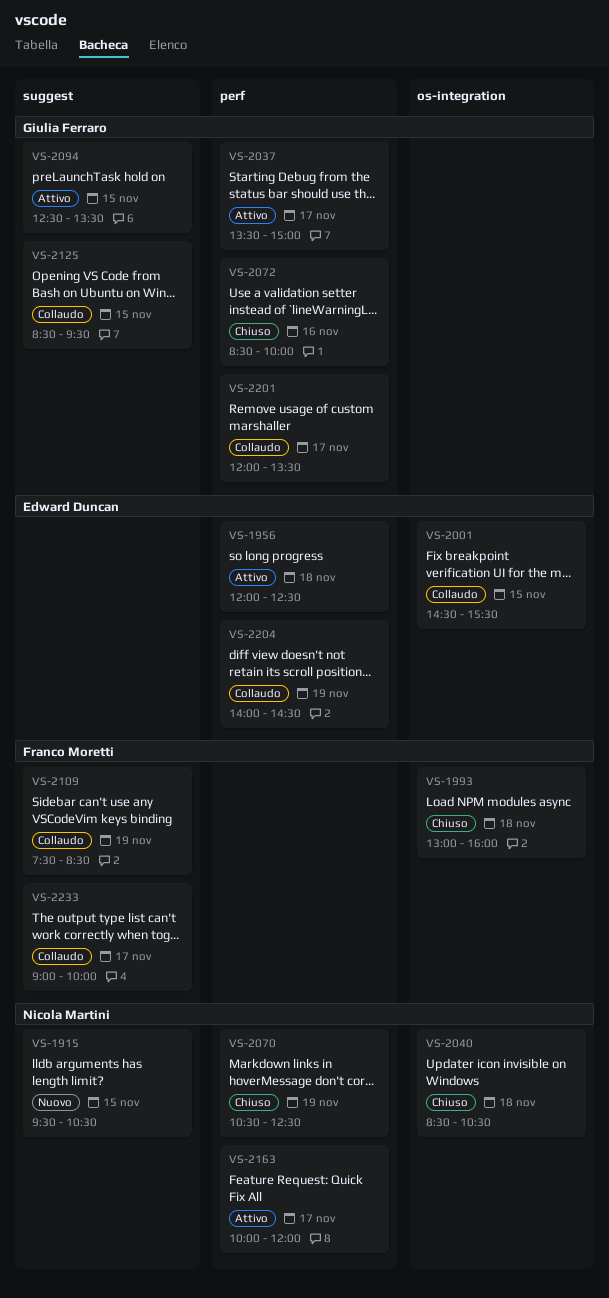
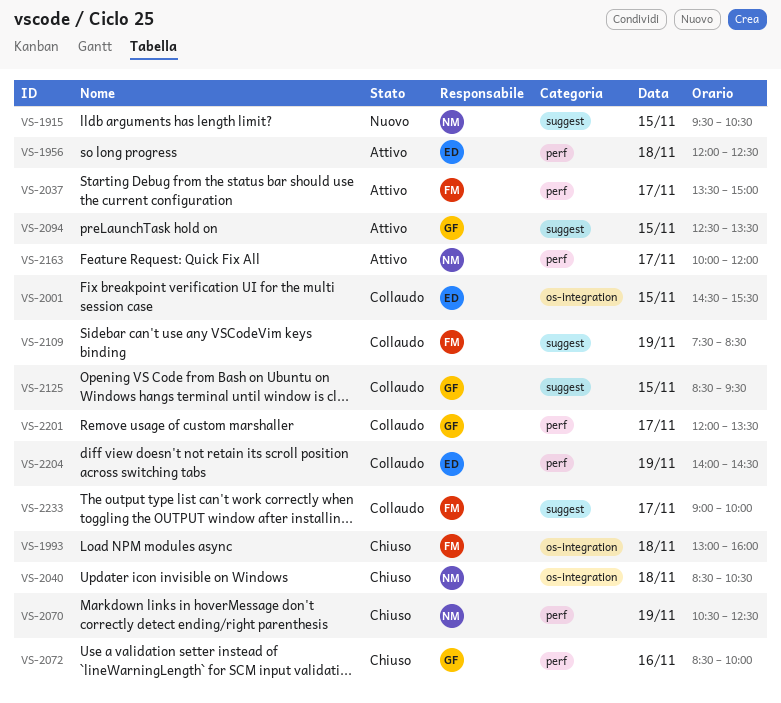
VS-2037, owner: Giulia Ferraro -> Franco Moretti

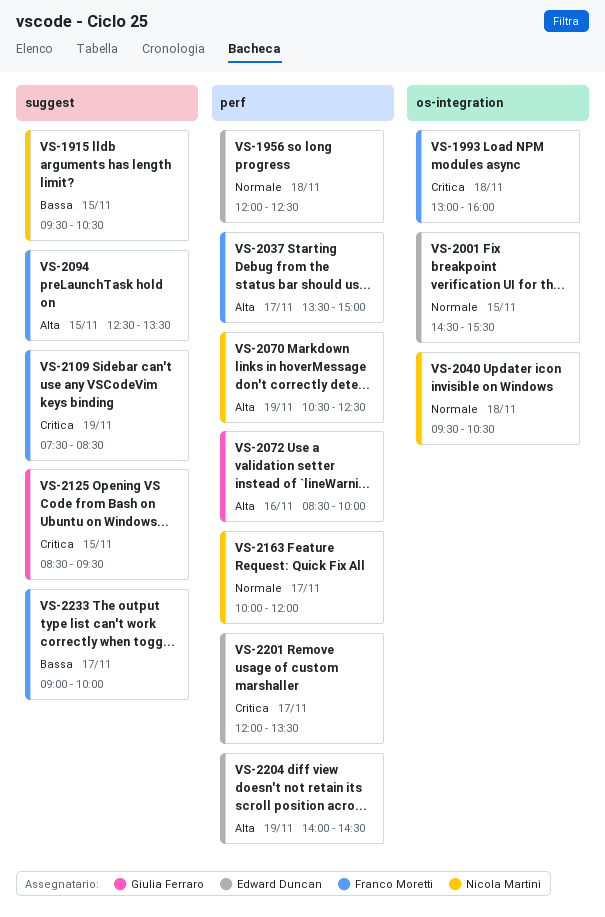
VS-2040, begins: 08:30 -> 09:30
VS-2094, owner: Giulia Ferraro -> Franco Moretti
VS-2201, owner: Giulia Ferraro -> Edward Duncan

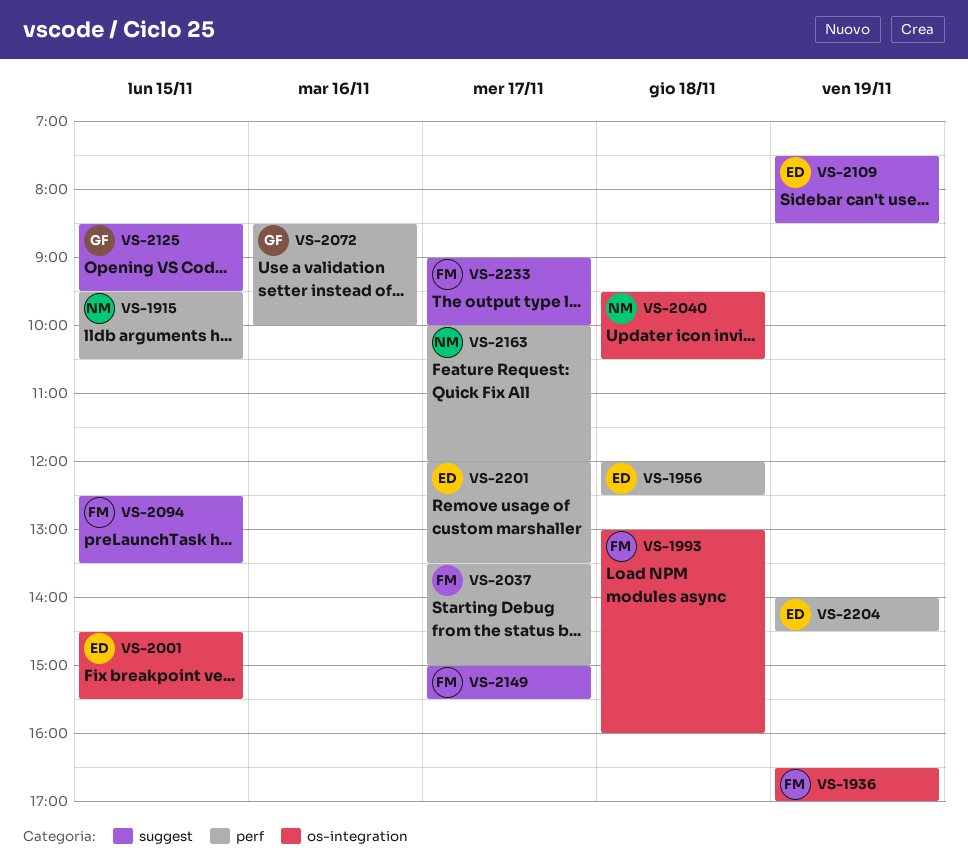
VS-1915, label: suggest -> perf
VS-1936: none -> present
VS-2070: present -> none
VS-2109, owner: Franco Moretti -> Edward Duncan
VS-2149: none -> present

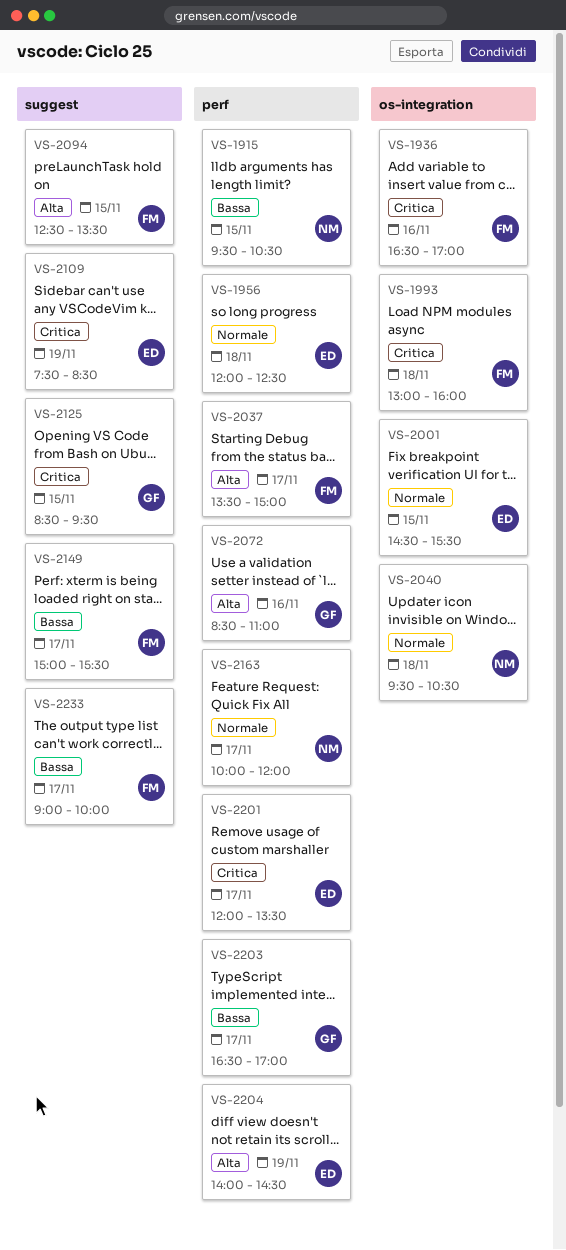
VS-1936, day: Nov 19 -> Nov 16
VS-2072, ends: 10:00 -> 11:00
VS-2203: none -> present

